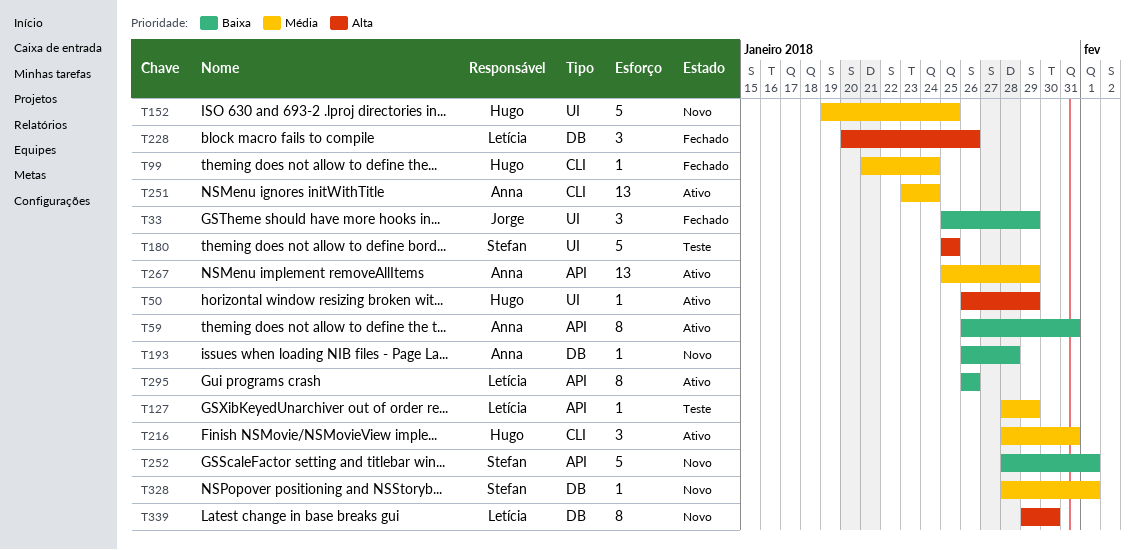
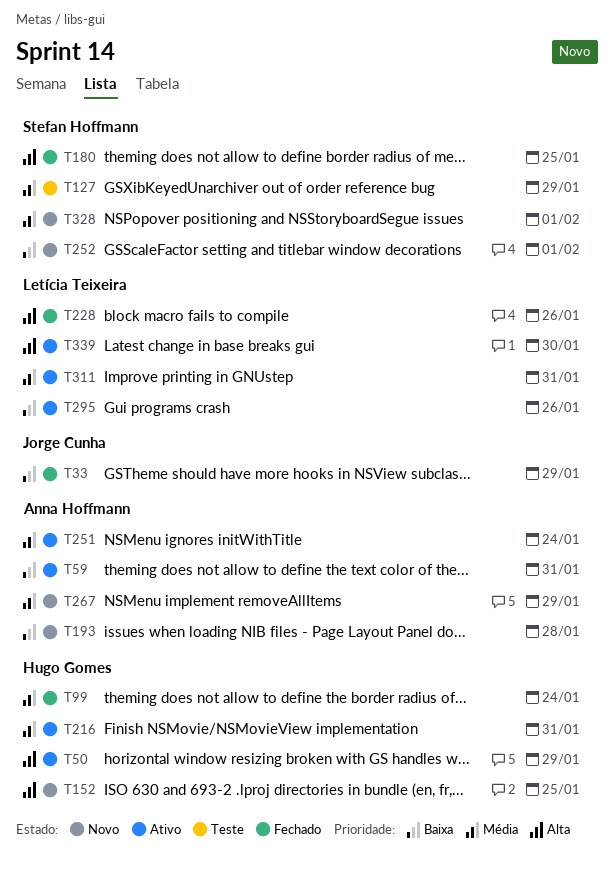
T127, owner: Letícia Teixeira -> Stefan Hoffmann
T152, priority: Média -> Alta
T180, status: Teste -> Fechado
T267, status: Ativo -> Novo
T311: none -> present
T339, status: Novo -> Ativo

